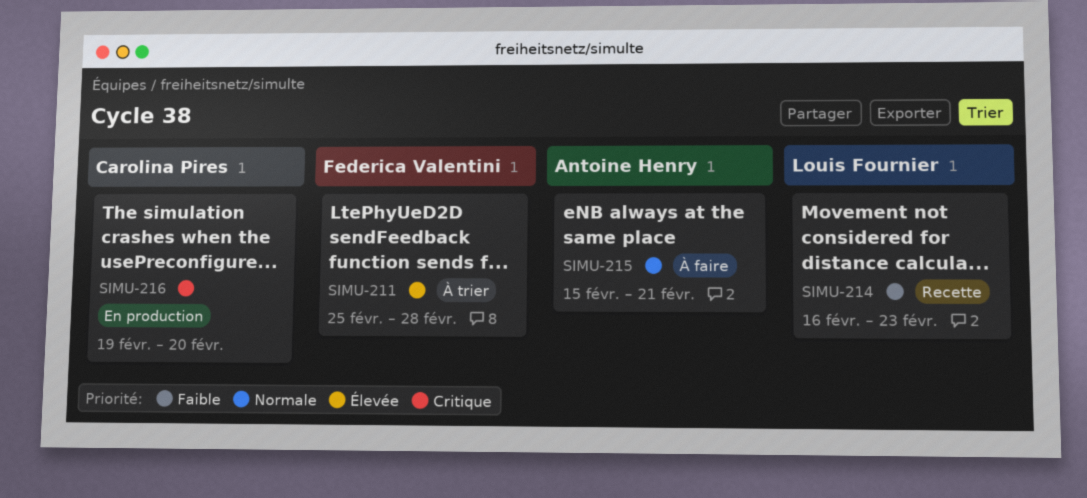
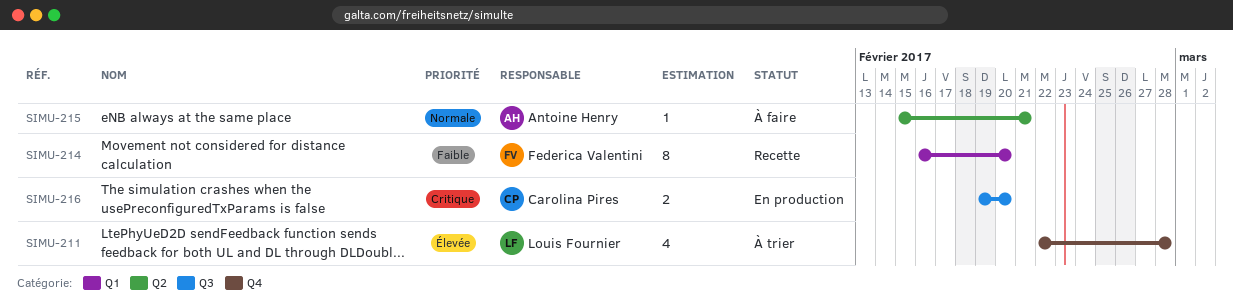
SIMU-211, owner: Federica Valentini -> Louis Fournier
SIMU-211, start: Feb 25 -> Feb 22
SIMU-214, owner: Louis Fournier -> Federica Valentini
SIMU-214, due: Feb 23 -> Feb 20

